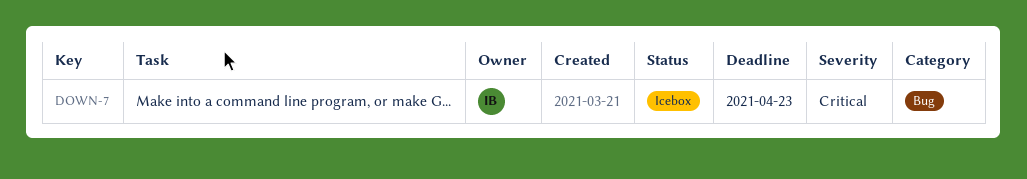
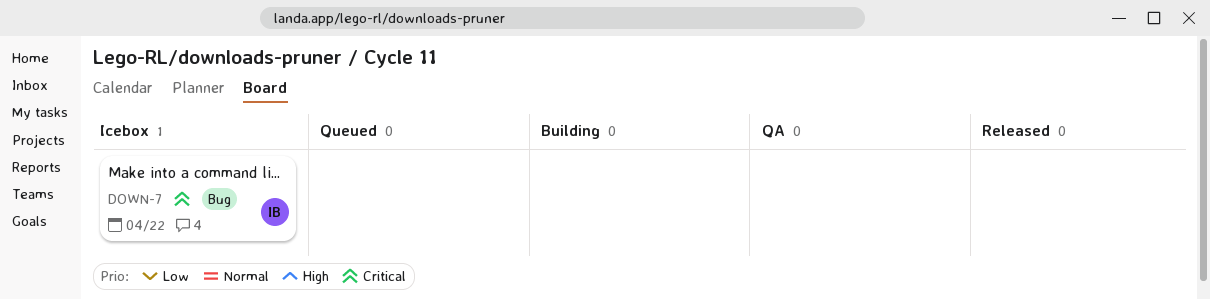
DOWN-7, due: Apr 23 -> Apr 22

